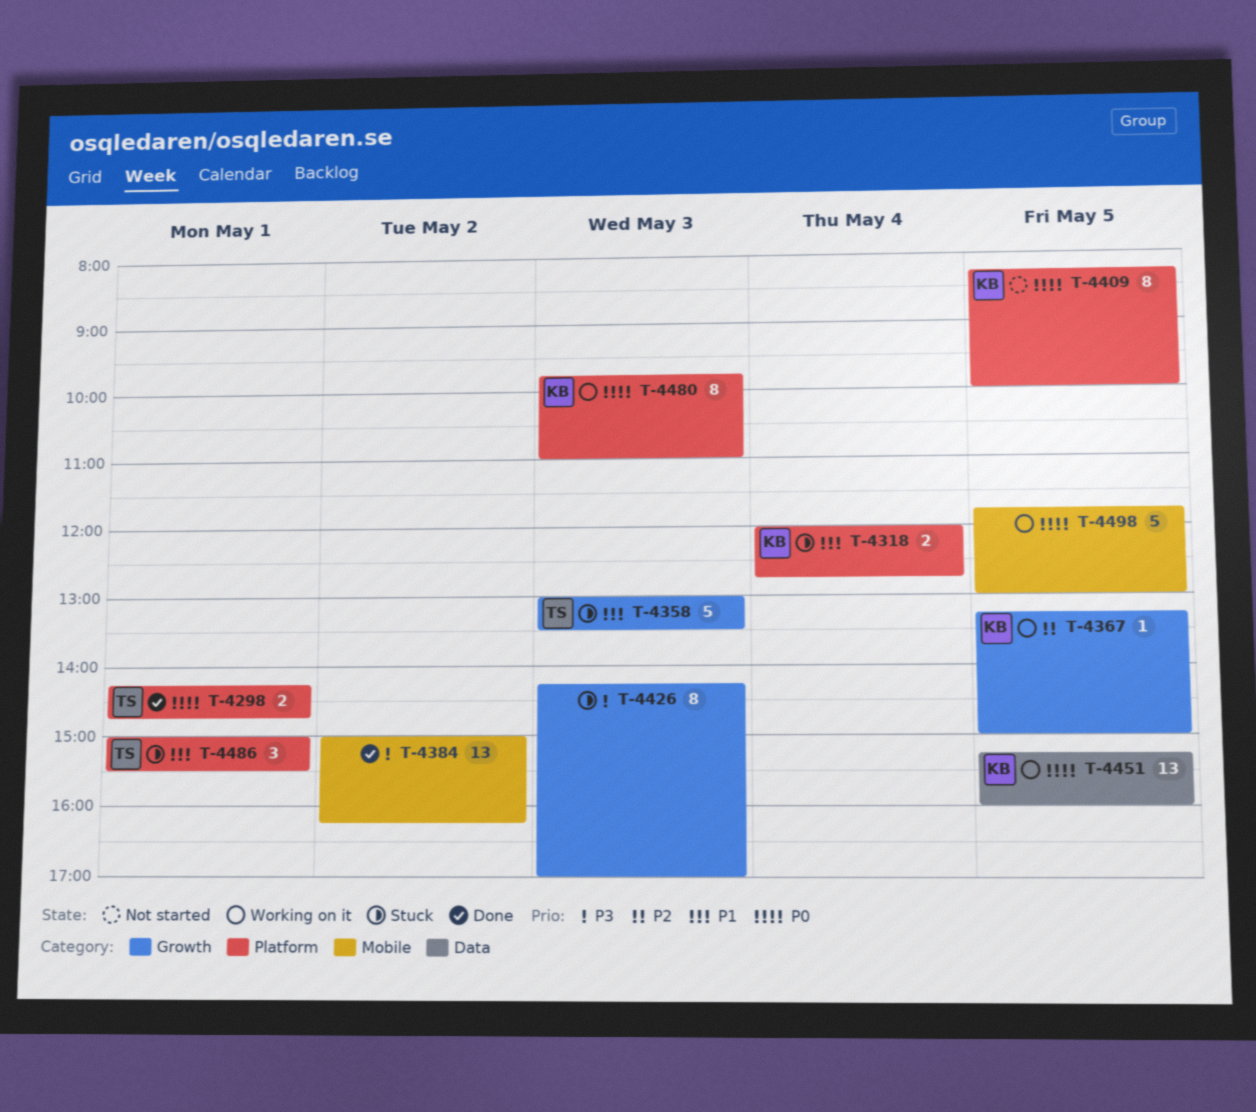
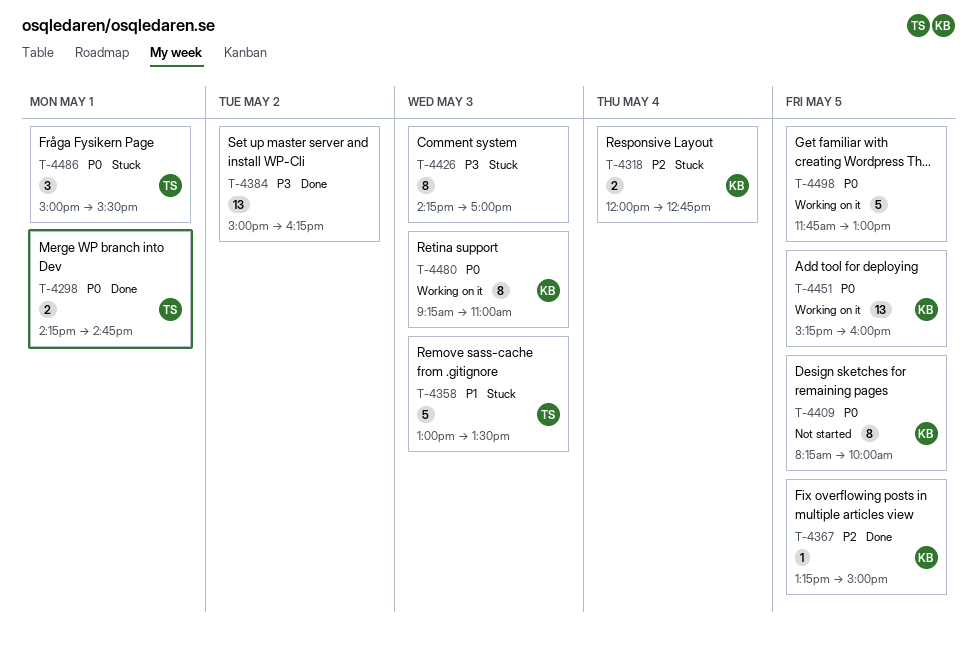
T-4318, priority: P1 -> P2
T-4367, status: Working on it -> Done
T-4480, begins: 09:45 -> 09:15
T-4486, priority: P1 -> P0

